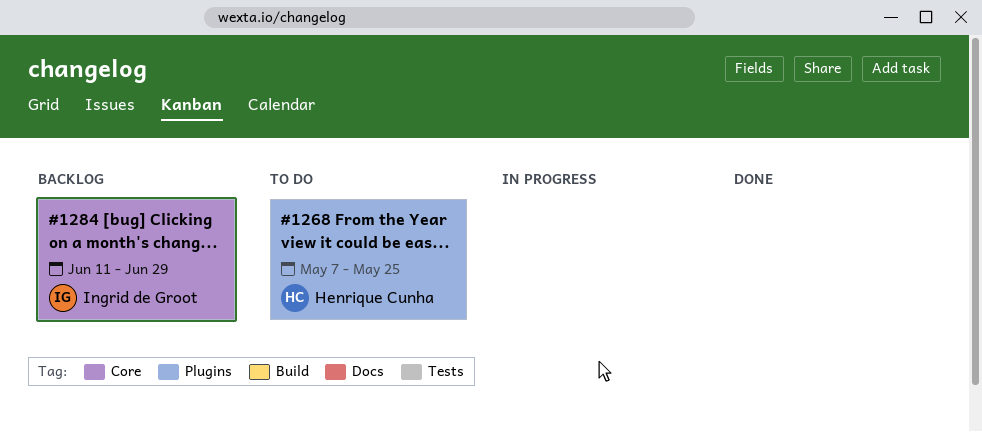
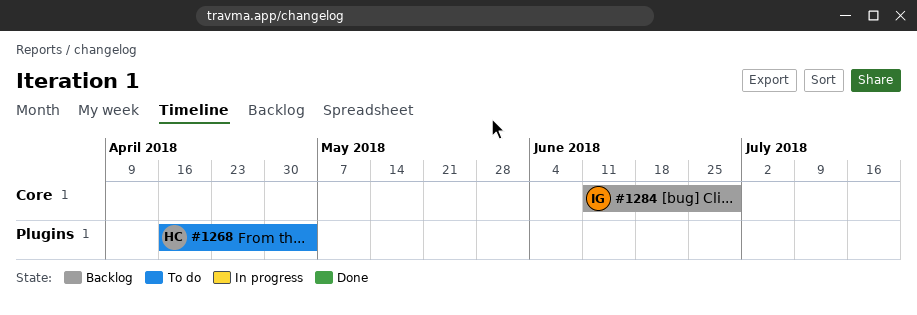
#1268, start: May 7 -> Apr 16
#1268, due: May 25 -> May 4

